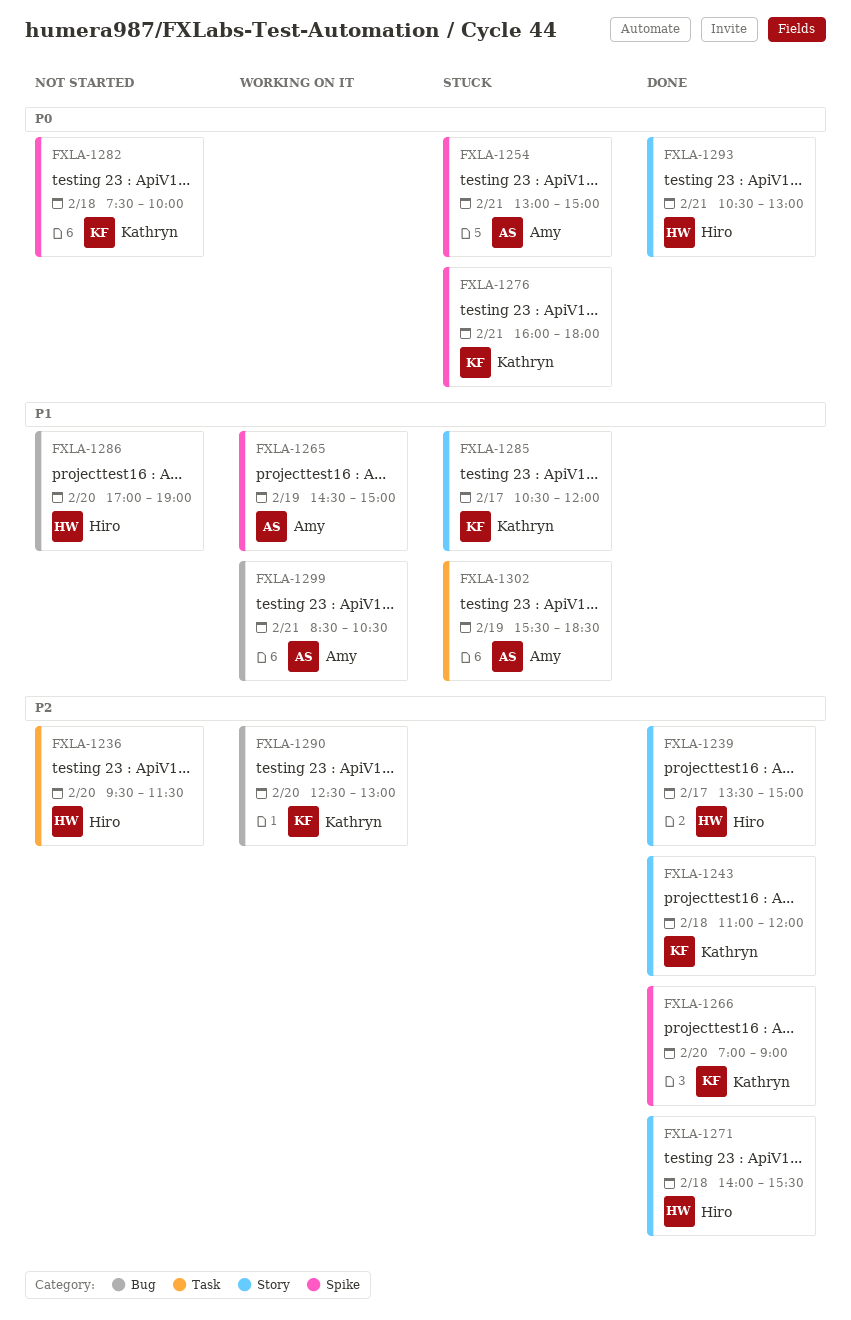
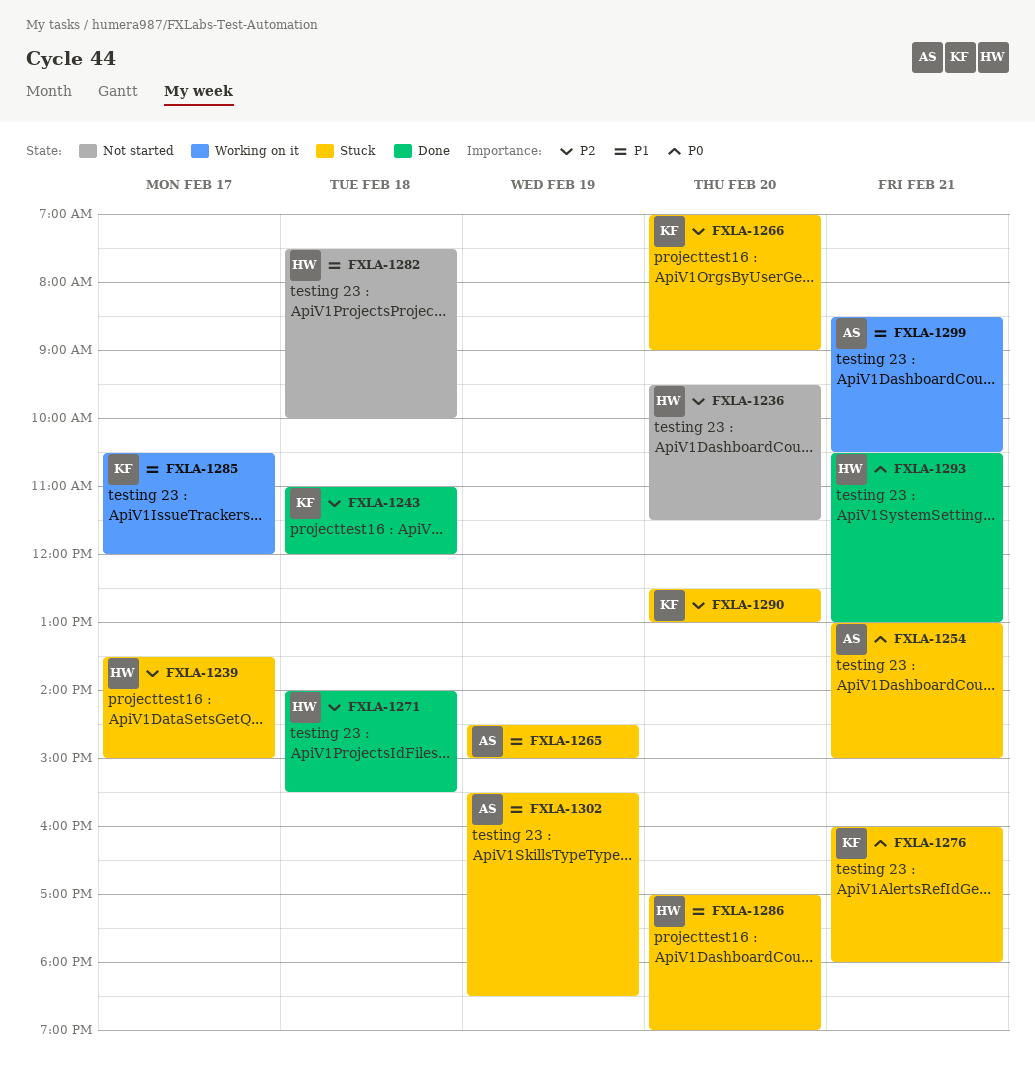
FXLA-1239, status: Done -> Stuck
FXLA-1265, status: Working on it -> Stuck
FXLA-1266, status: Done -> Stuck
FXLA-1282, owner: Kathryn -> Hiro
FXLA-1282, priority: P0 -> P1
FXLA-1285, status: Stuck -> Working on it
FXLA-1286, status: Not started -> Stuck
FXLA-1290, status: Working on it -> Stuck

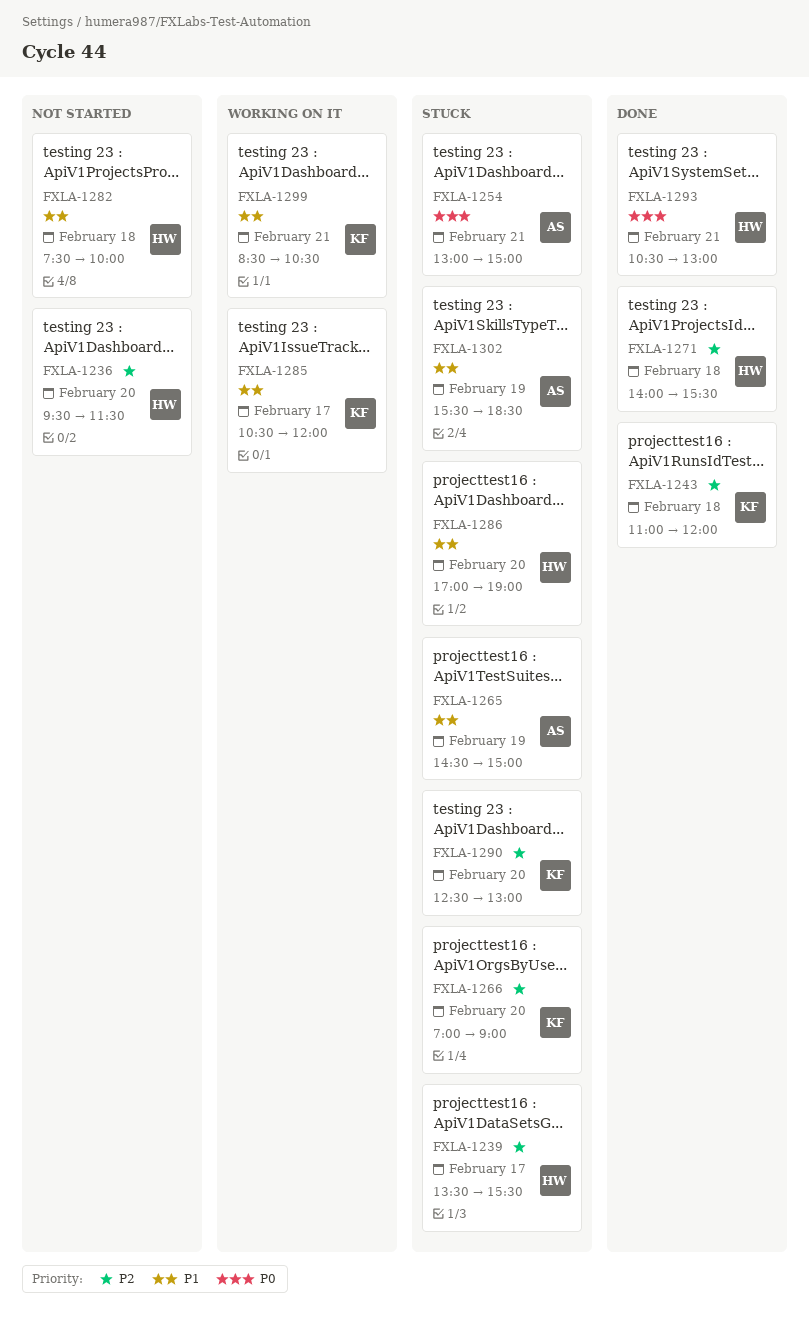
FXLA-1239, ends: 15:00 -> 15:30
FXLA-1276: present -> none
FXLA-1299, owner: AS -> KF

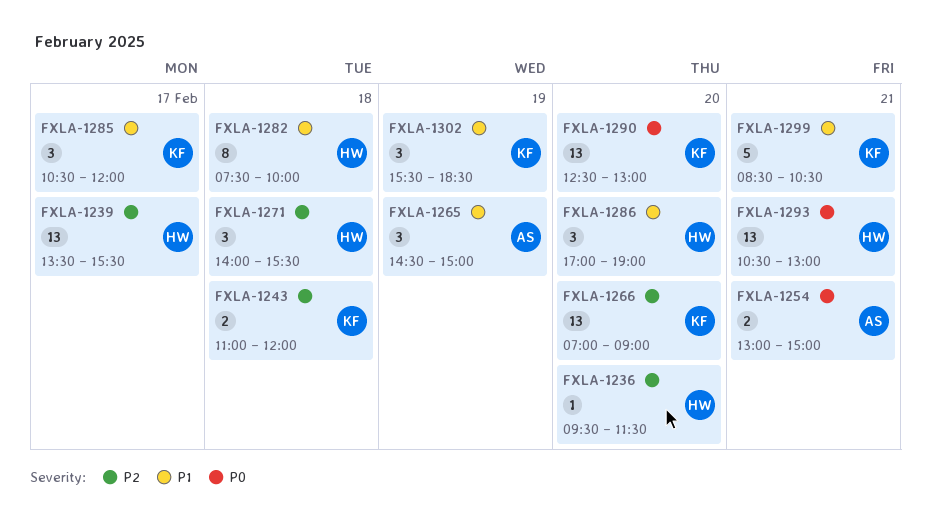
FXLA-1290, priority: P2 -> P0
FXLA-1302, owner: AS -> KF

